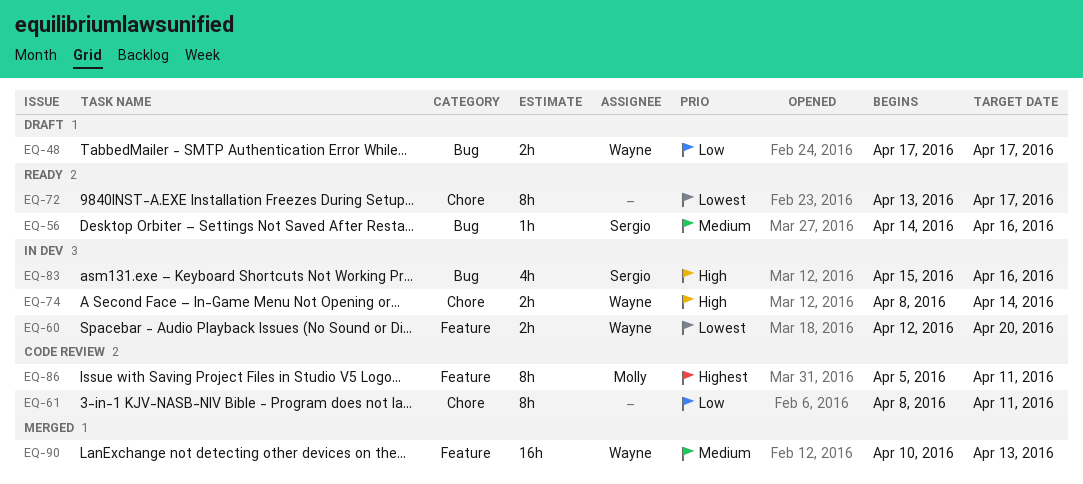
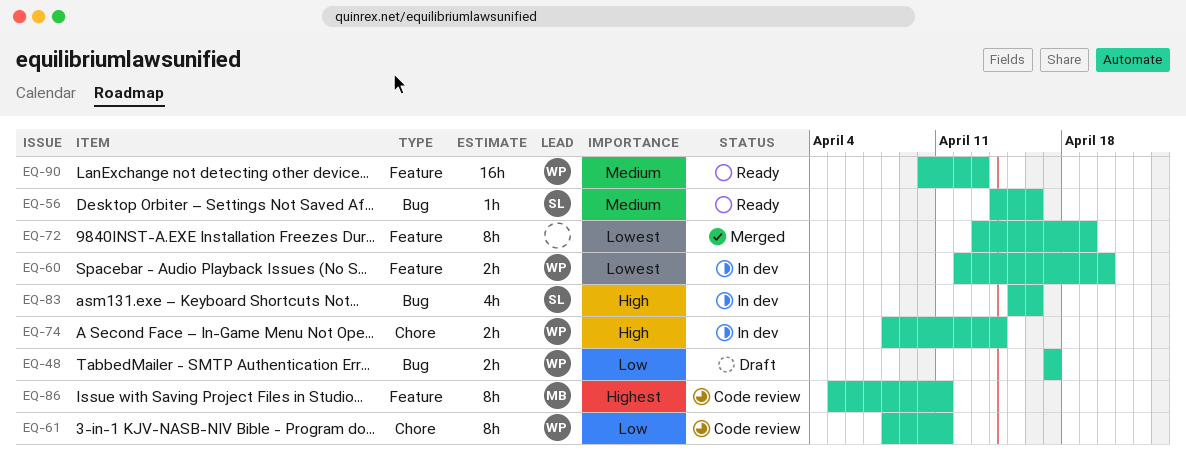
EQ-61, owner: none -> Wayne
EQ-72, status: Ready -> Merged
EQ-72, label: Chore -> Feature
EQ-72, due: Apr 17 -> Apr 19
EQ-90, status: Merged -> Ready

